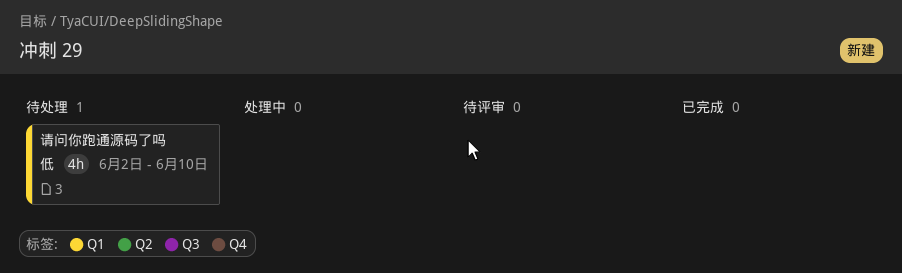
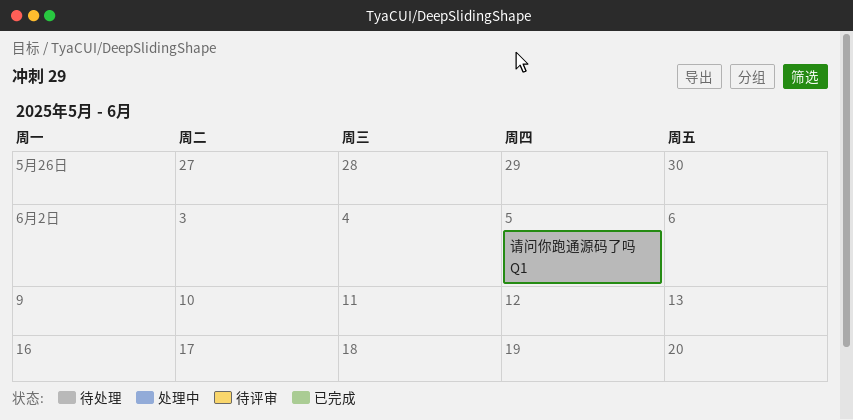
请问你跑通源码了吗, due: Jun 10 -> Jun 5

